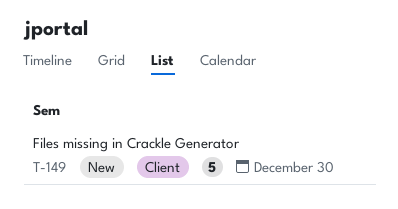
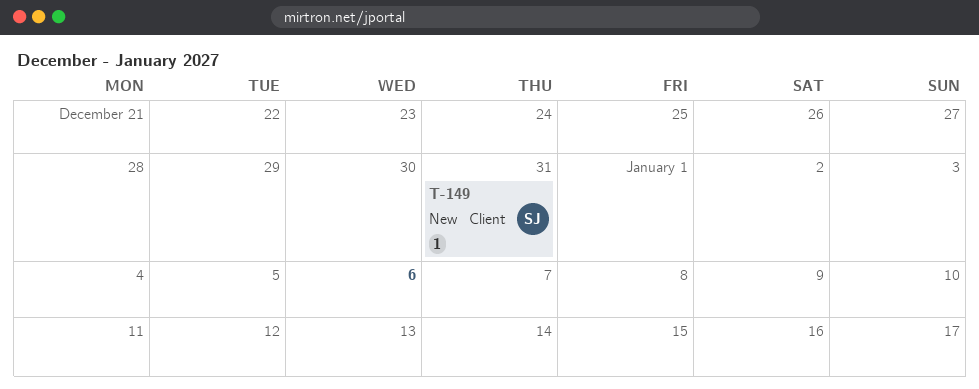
T-149, estimate: 5 -> 1
T-149, due: Dec 30 -> Dec 31

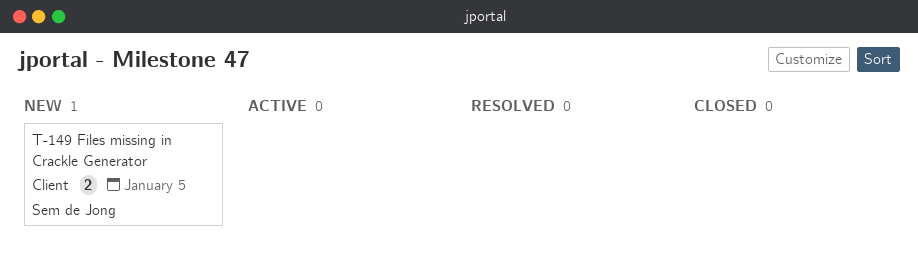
T-149, estimate: 1 -> 2
T-149, due: Dec 31 -> Jan 5

